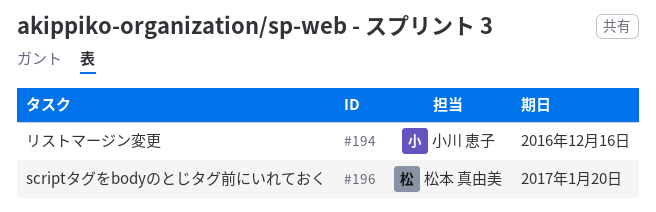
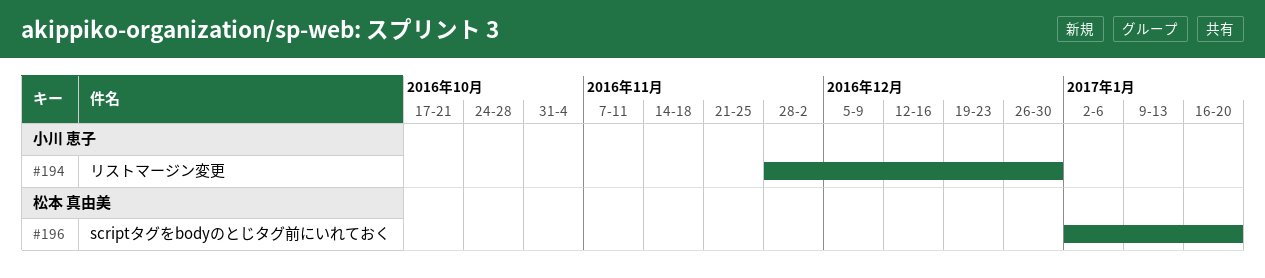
#194, due: Dec 16 -> Dec 30

